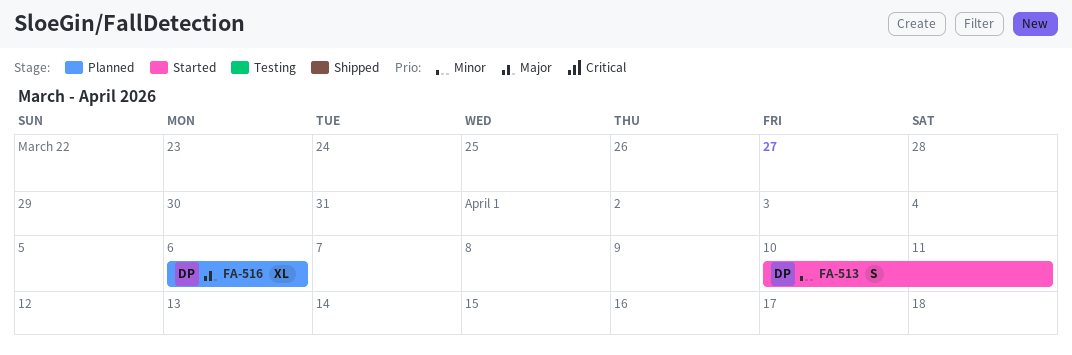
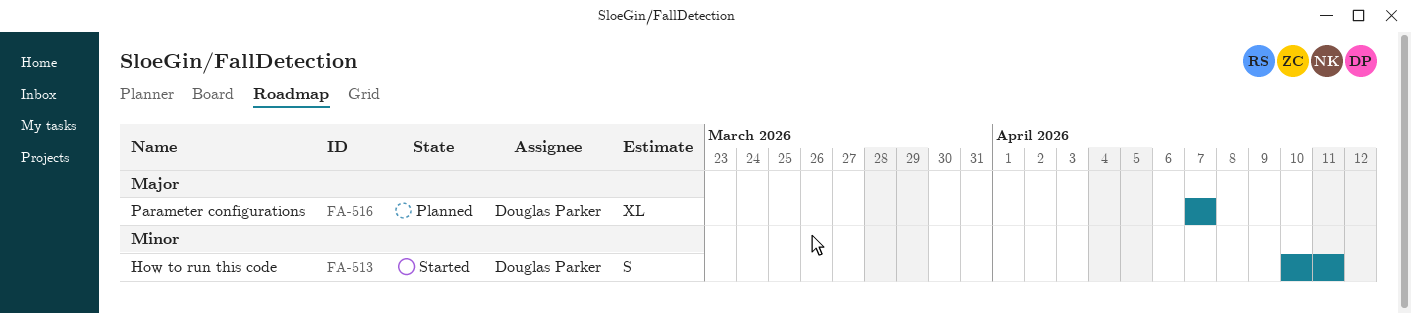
FA-516, start: Apr 6 -> Apr 7
FA-516, due: Apr 6 -> Apr 7

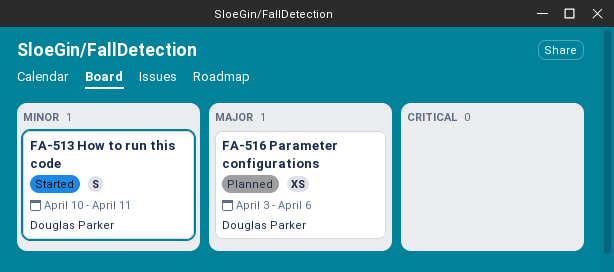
FA-516, estimate: XL -> XS
FA-516, start: Apr 7 -> Apr 3
FA-516, due: Apr 7 -> Apr 6

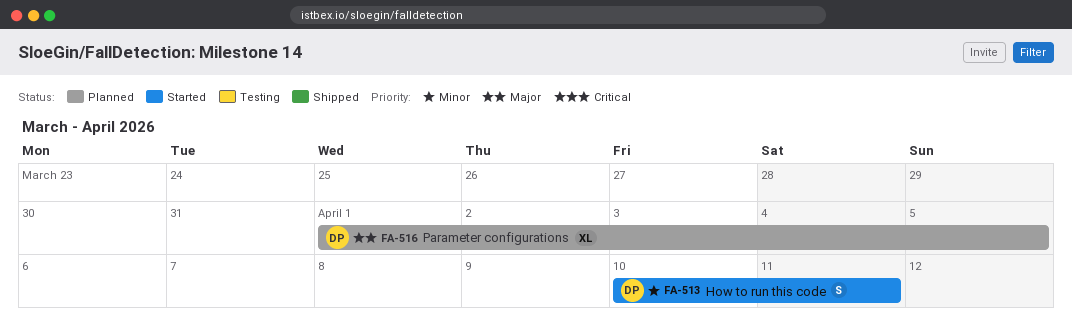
FA-516, estimate: XS -> XL
FA-516, start: Apr 3 -> Apr 1
FA-516, due: Apr 6 -> Apr 5

